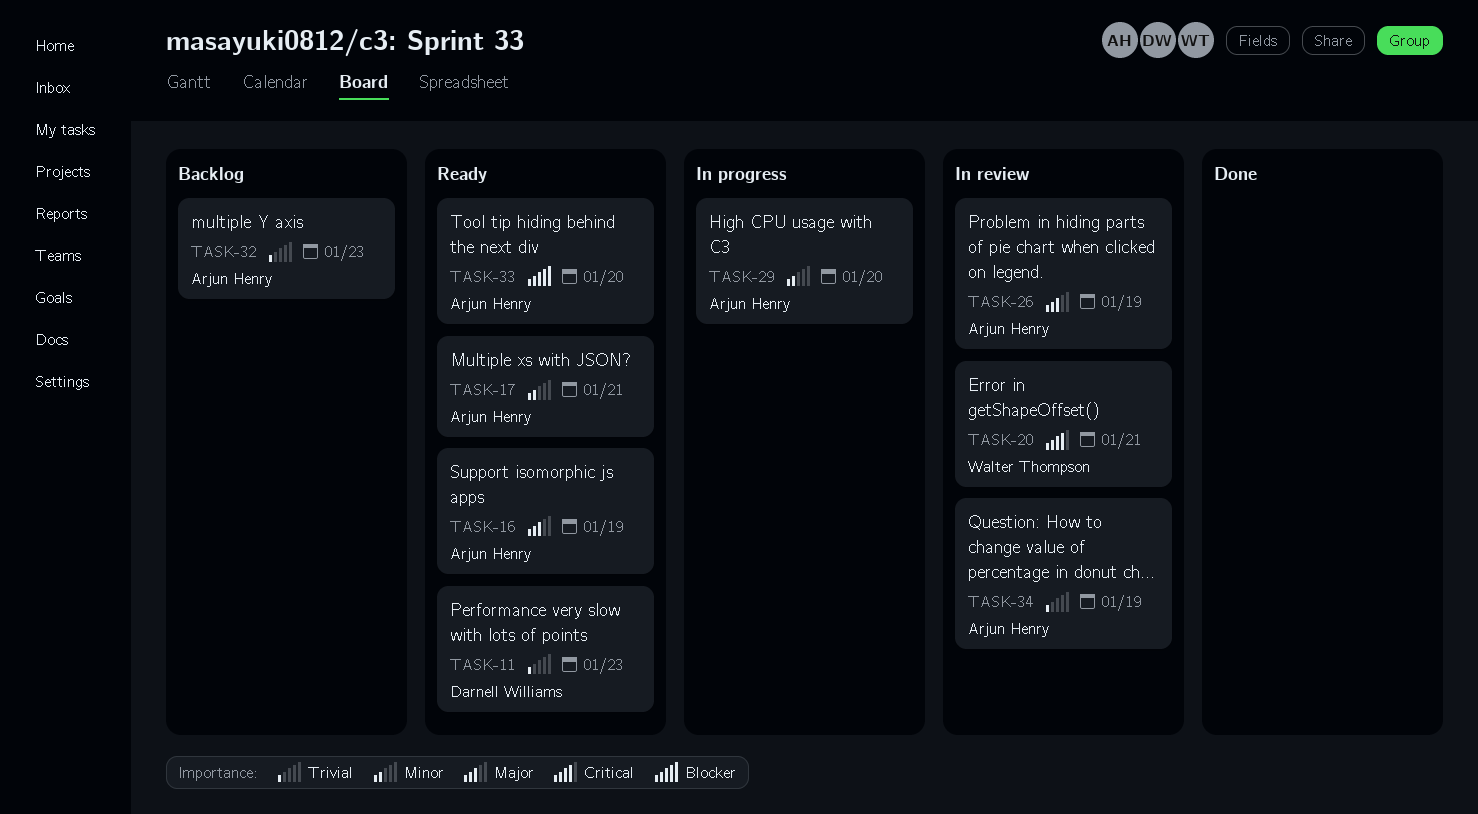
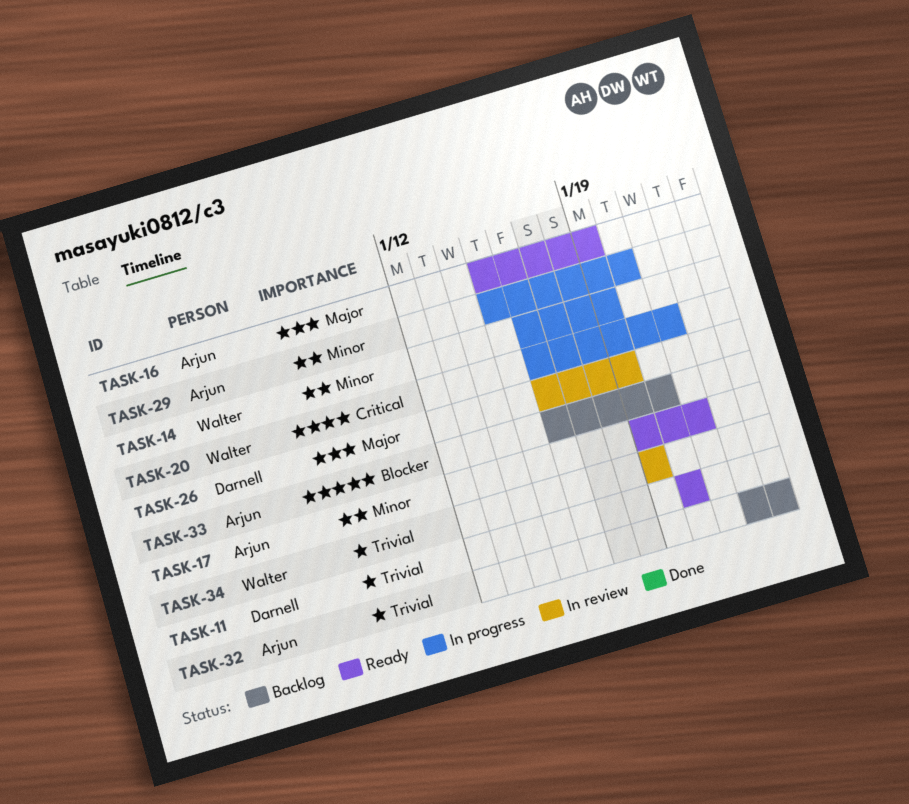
TASK-11, due: Jan 23 -> Jan 20
TASK-14: none -> present
TASK-20, status: In review -> In progress
TASK-26, owner: Arjun Henry -> Darnell Williams
TASK-33, status: Ready -> Backlog
TASK-34, owner: Arjun Henry -> Walter Thompson

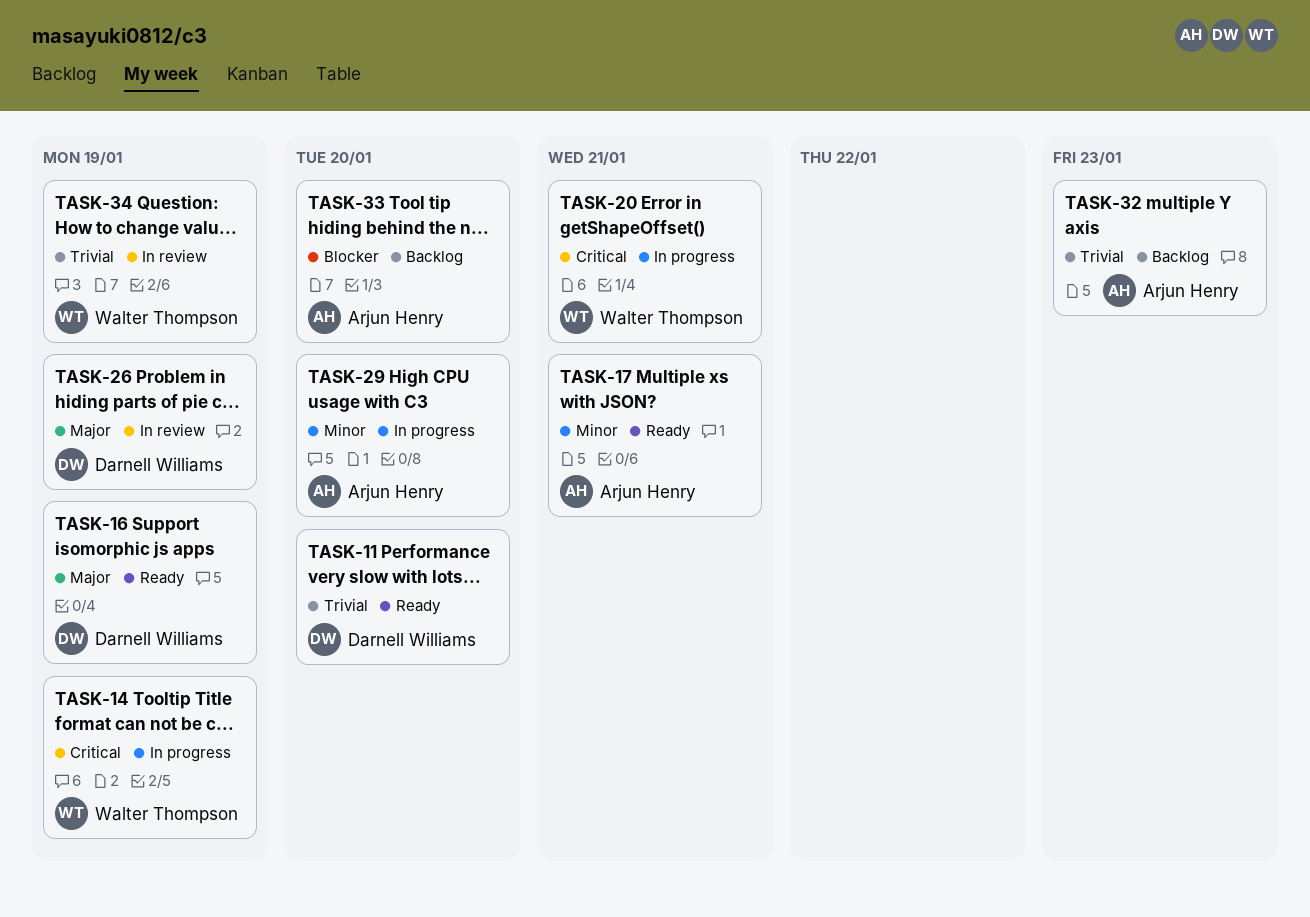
TASK-14, priority: Minor -> Critical
TASK-16, owner: Arjun Henry -> Darnell Williams

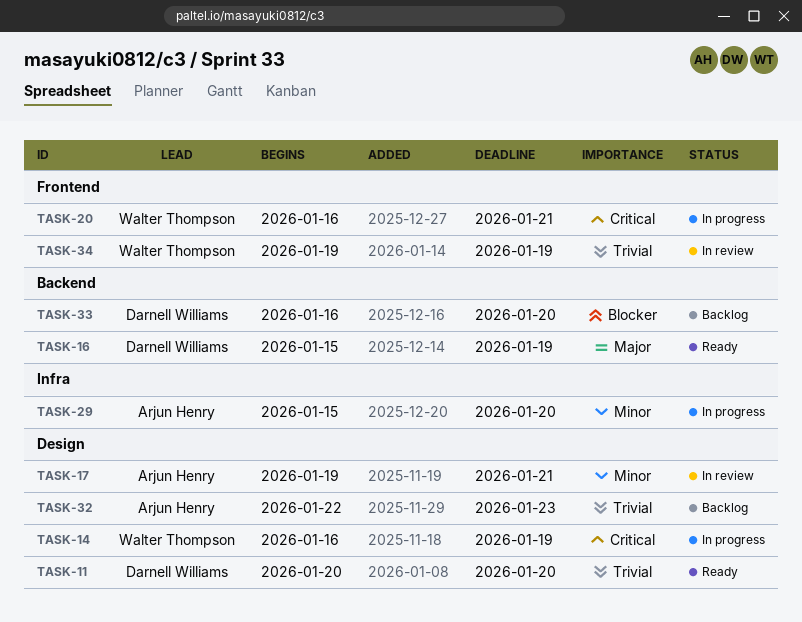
TASK-17, status: Ready -> In review
TASK-26: present -> none
TASK-33, owner: Arjun Henry -> Darnell Williams

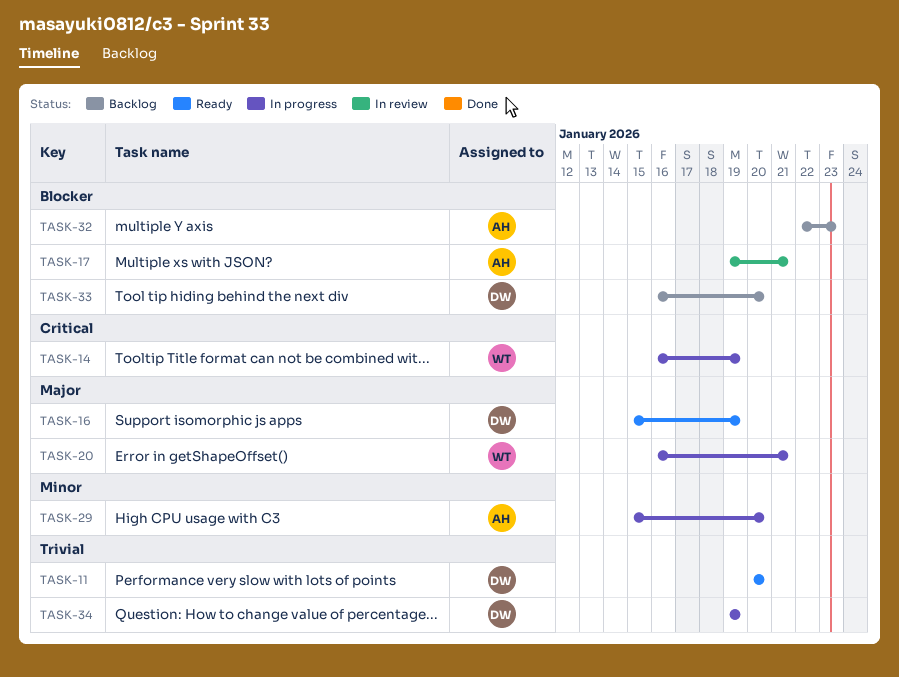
TASK-17, priority: Minor -> Blocker
TASK-20, priority: Critical -> Major
TASK-32, priority: Trivial -> Blocker
TASK-34, status: In review -> In progress
TASK-34, owner: Walter Thompson -> Darnell Williams

